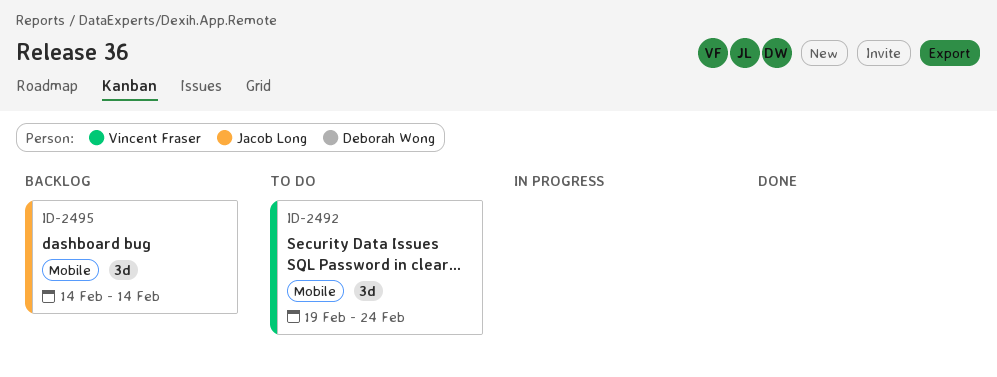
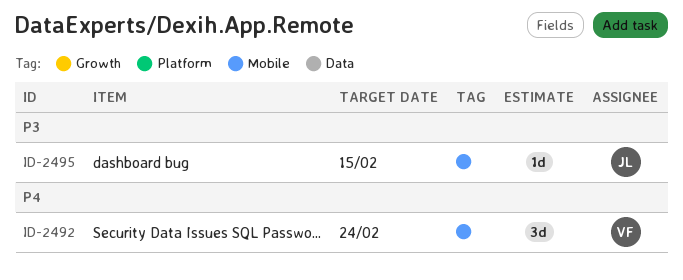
ID-2495, estimate: 3d -> 1d
ID-2495, due: Feb 14 -> Feb 15

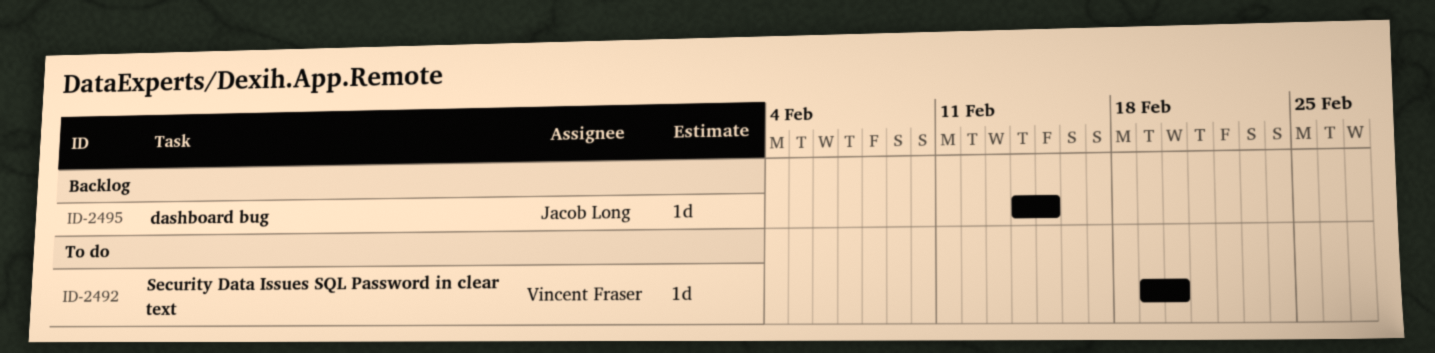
ID-2492, estimate: 3d -> 1d
ID-2492, due: Feb 24 -> Feb 20

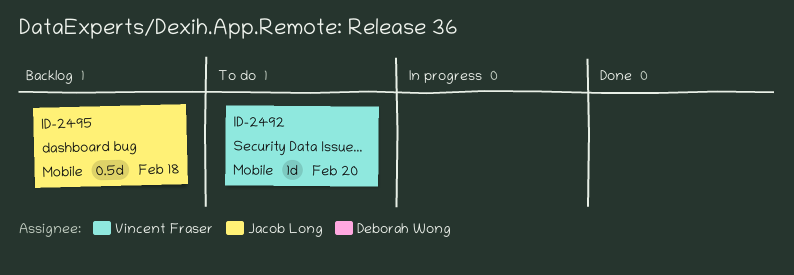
ID-2495, estimate: 1d -> 0.5d
ID-2495, due: Feb 15 -> Feb 18

